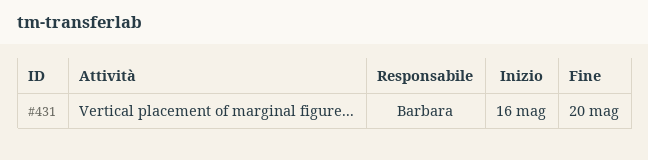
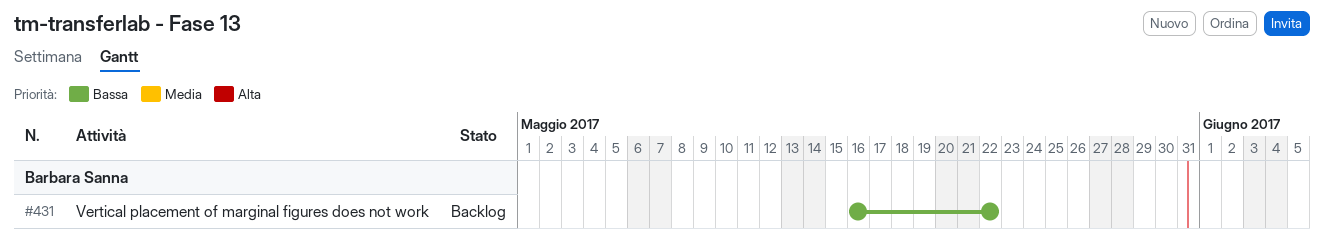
#431, due: May 20 -> May 22

